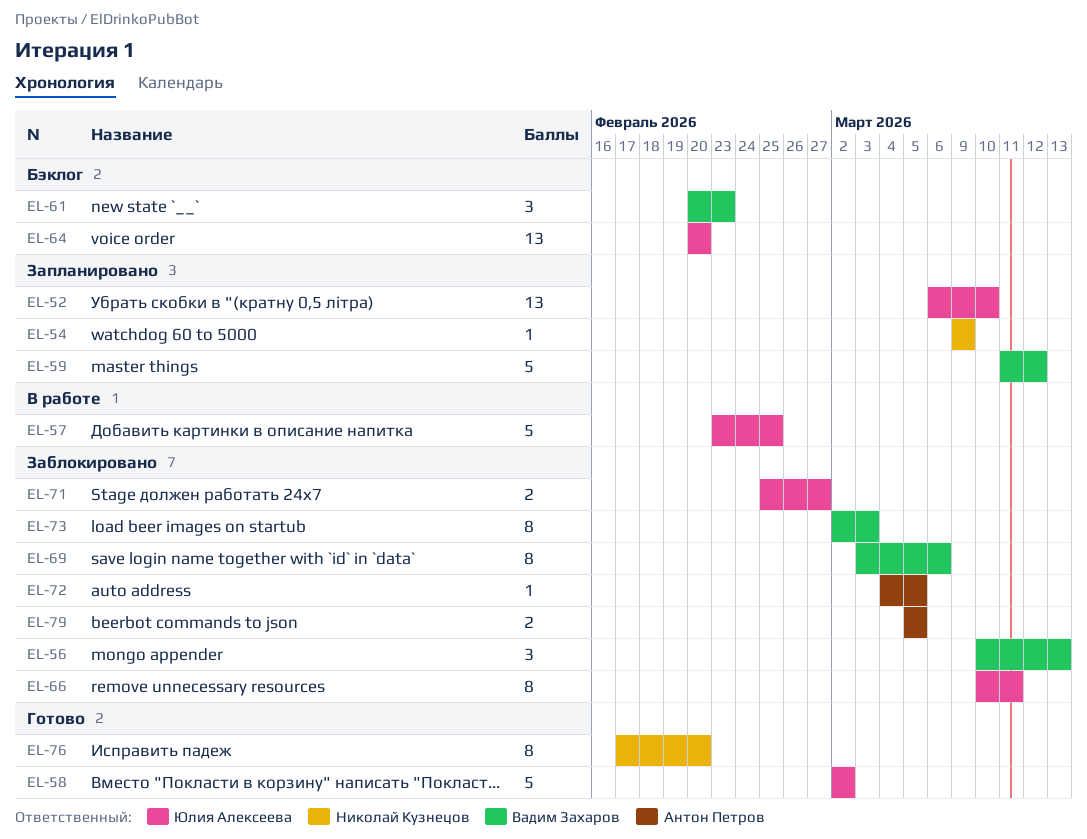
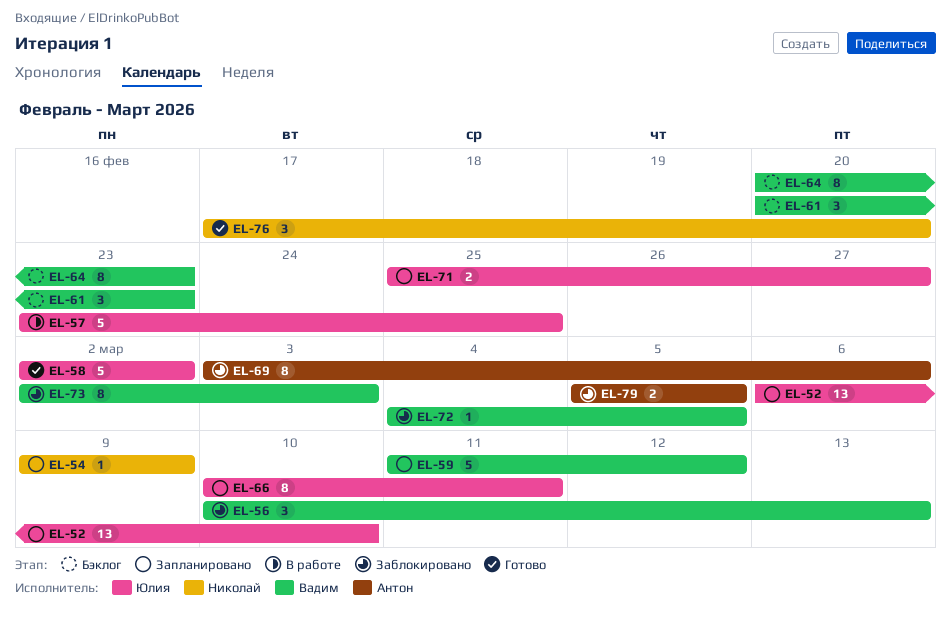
EL-64, owner: Юлия Алексеева -> Вадим Захаров
EL-64, estimate: 13 -> 8
EL-64, due: Feb 20 -> Feb 23
EL-66, status: Заблокировано -> Запланировано
EL-69, owner: Вадим Захаров -> Антон Петров
EL-71, status: Заблокировано -> Запланировано
EL-72, owner: Антон Петров -> Вадим Захаров
EL-76, estimate: 8 -> 3

